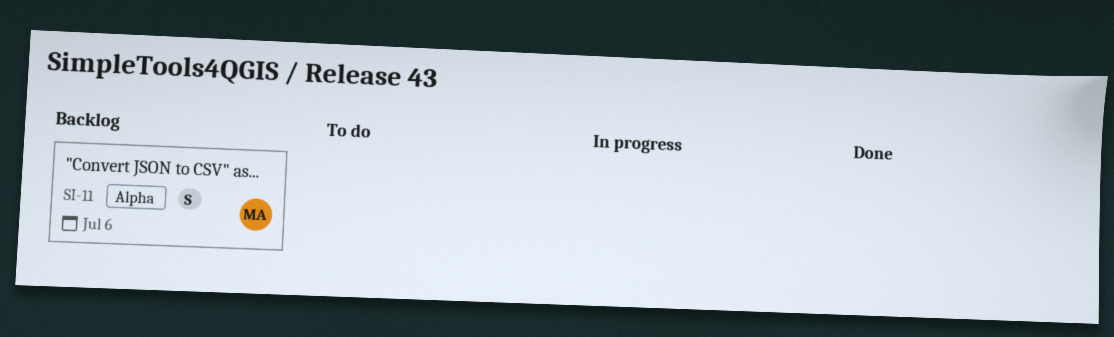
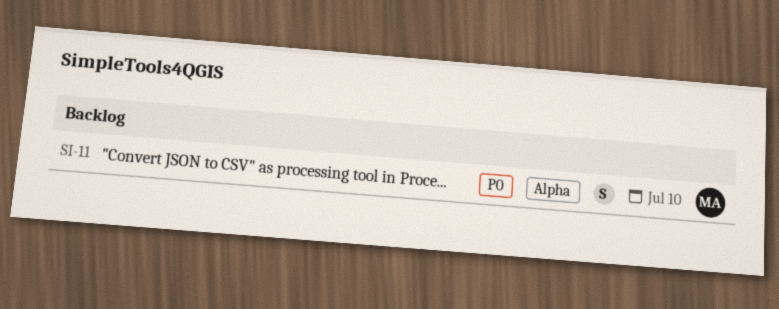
SI-11, due: Jul 6 -> Jul 10

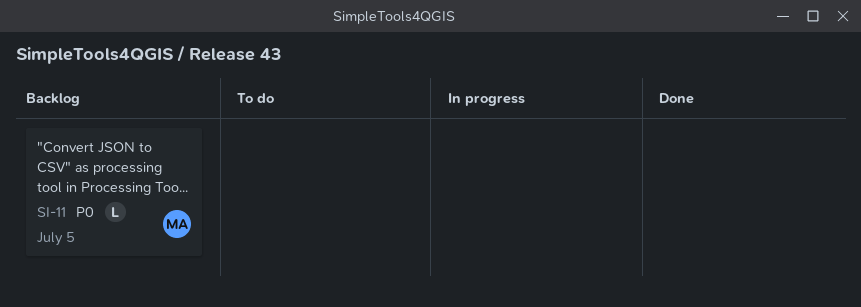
SI-11, estimate: S -> L
SI-11, due: Jul 10 -> Jul 5

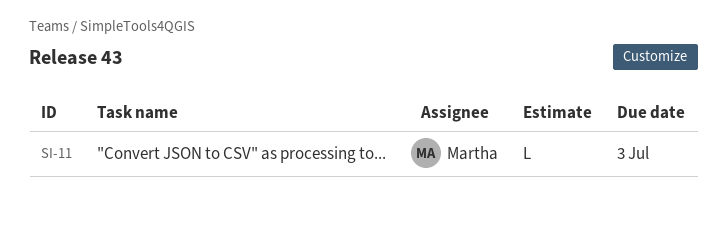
SI-11, due: Jul 5 -> Jul 3

